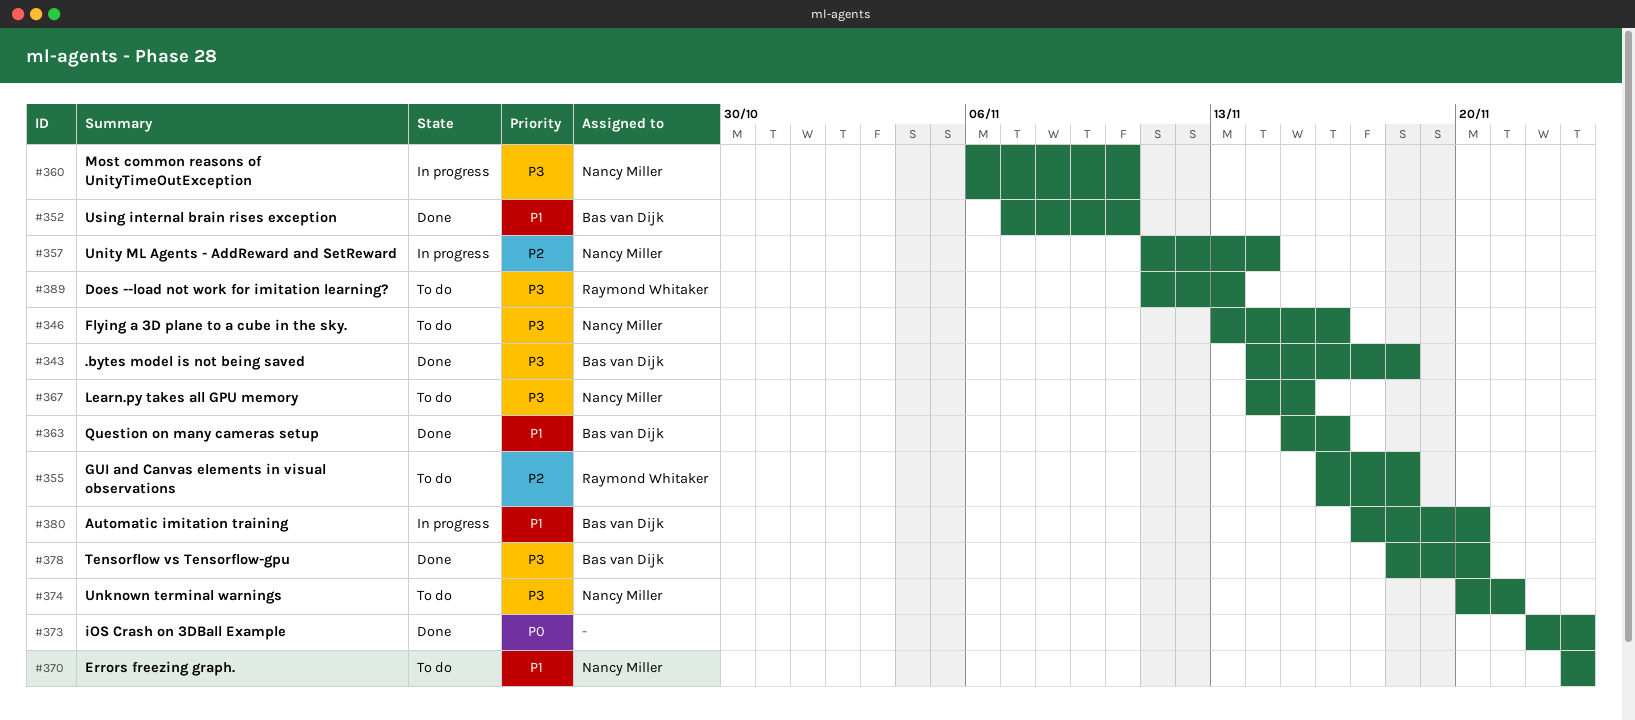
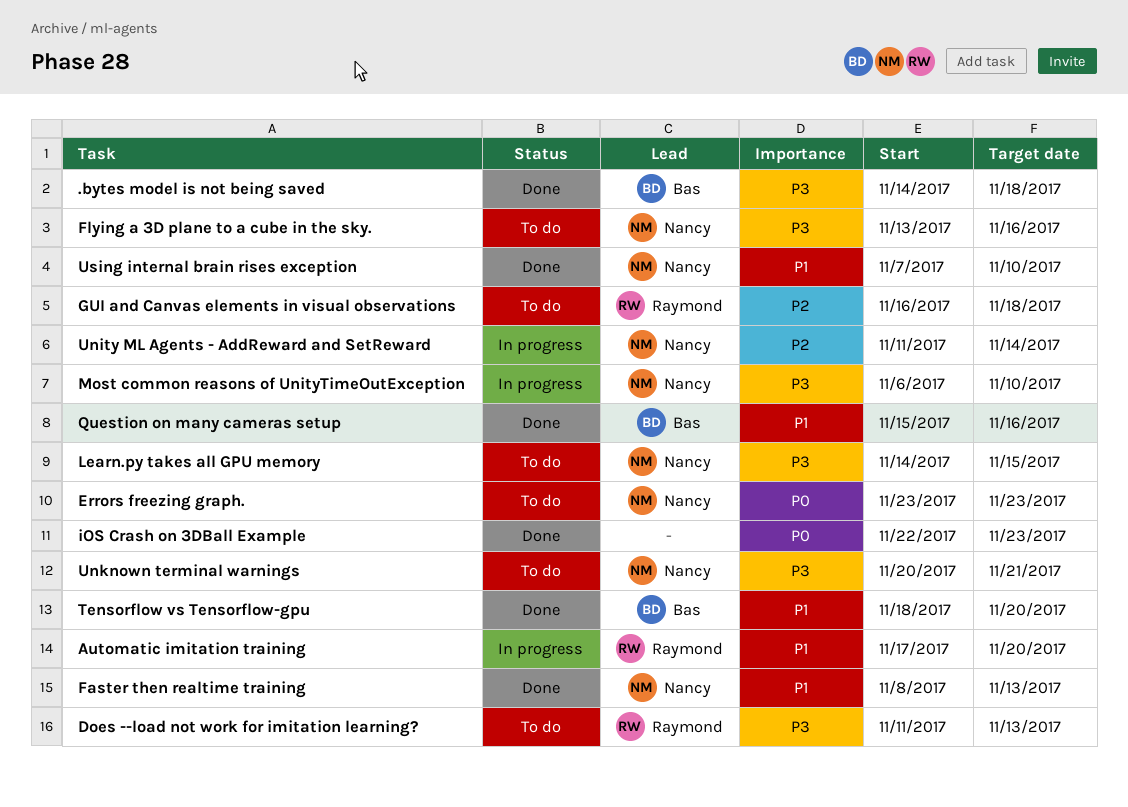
Automatic imitation training, owner: Bas van Dijk -> Raymond Whitaker
Errors freezing graph., priority: P1 -> P0
Faster then realtime training: none -> present
Tensorflow vs Tensorflow-gpu, priority: P3 -> P1
Using internal brain rises exception, owner: Bas van Dijk -> Nancy Miller

